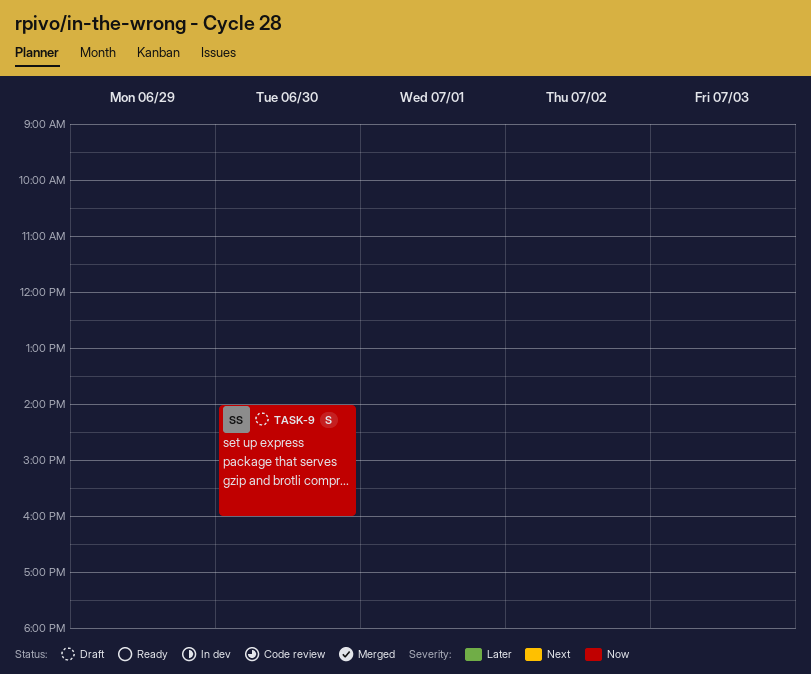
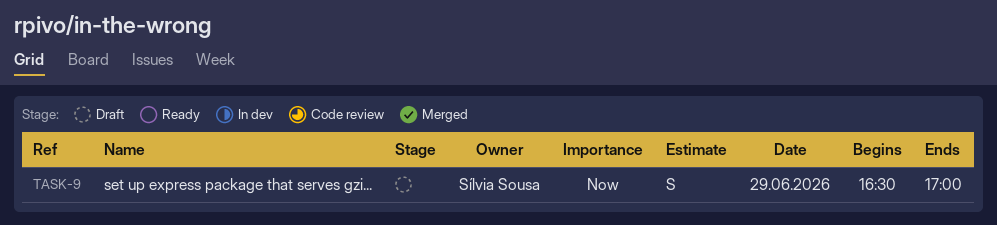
TASK-9, day: Jun 30 -> Jun 29
TASK-9, begins: 14:00 -> 16:30
TASK-9, ends: 16:00 -> 17:00

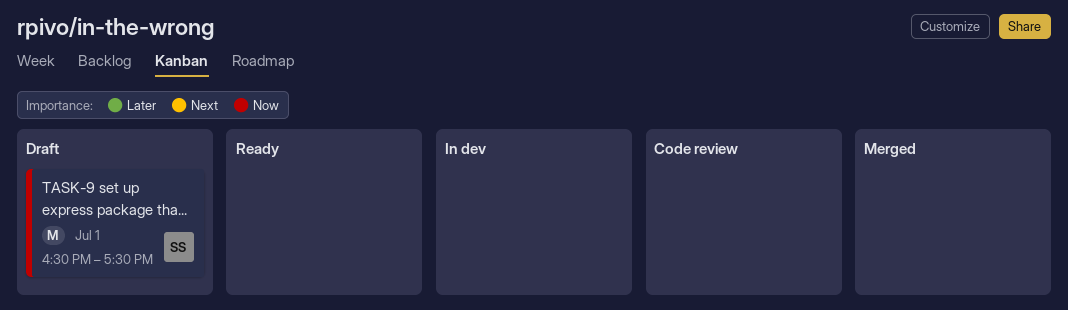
TASK-9, estimate: S -> M
TASK-9, day: Jun 29 -> Jul 1
TASK-9, ends: 17:00 -> 17:30

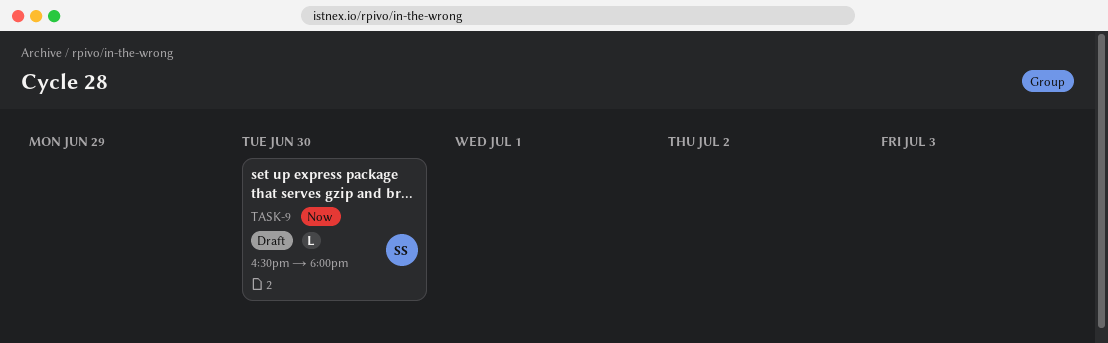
TASK-9, estimate: M -> L
TASK-9, day: Jul 1 -> Jun 30
TASK-9, ends: 17:30 -> 18:00

